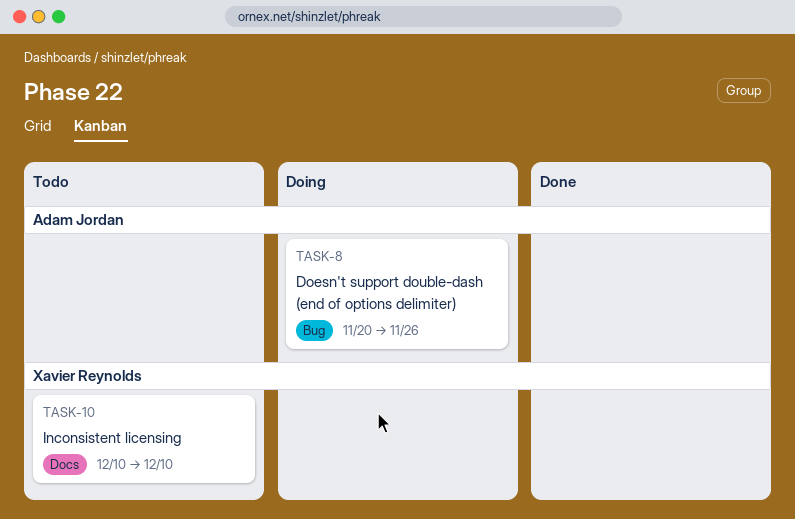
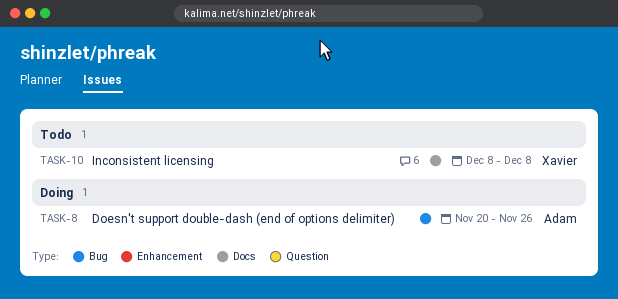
TASK-10, start: Dec 10 -> Dec 8
TASK-10, due: Dec 10 -> Dec 8

